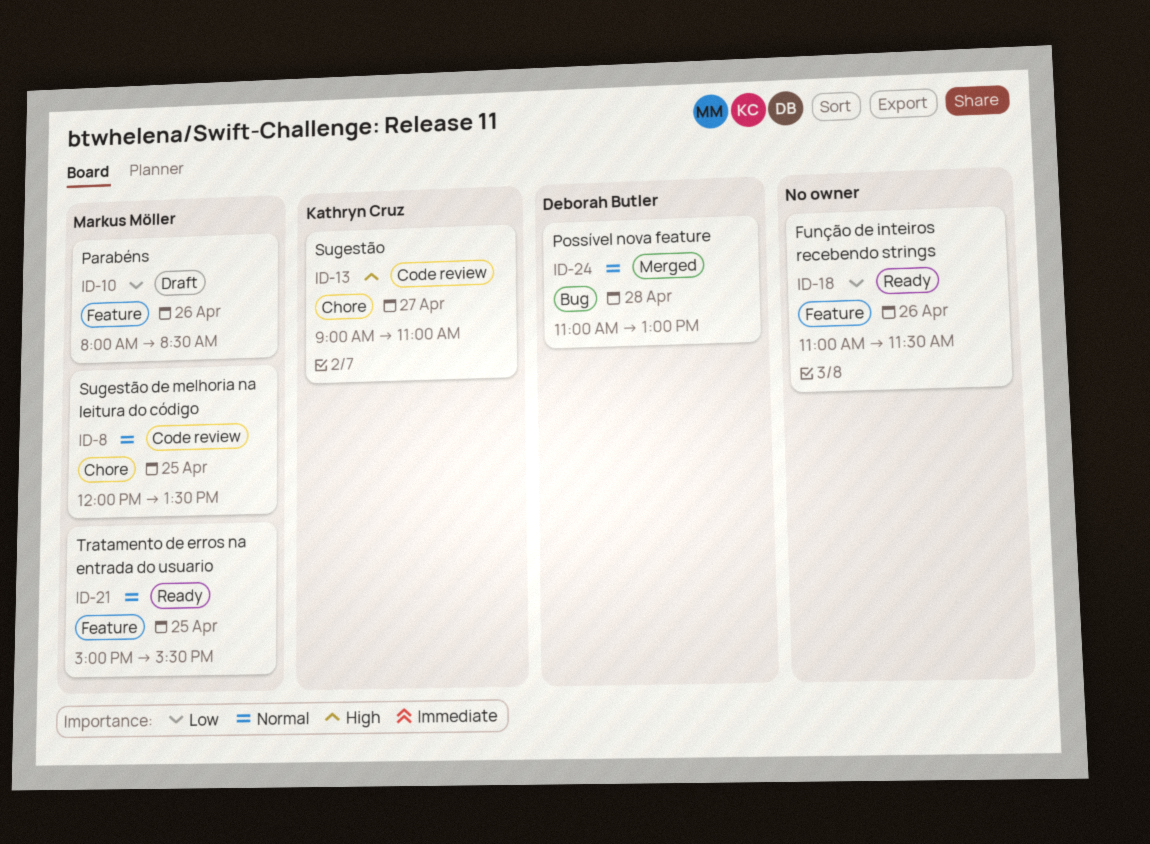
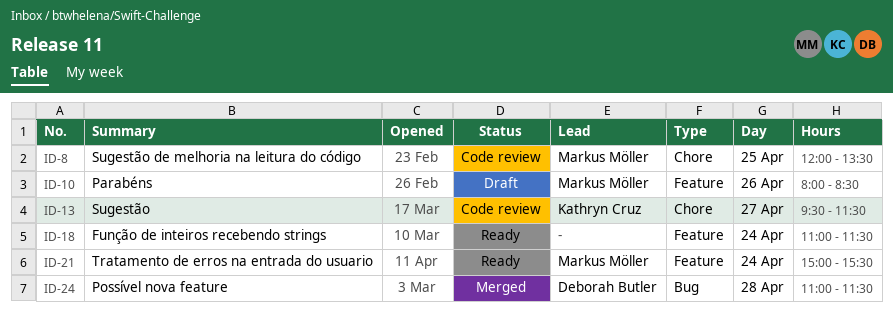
ID-13, begins: 09:00 -> 09:30
ID-13, ends: 11:00 -> 11:30
ID-18, day: Apr 26 -> Apr 24
ID-21, day: Apr 25 -> Apr 24
ID-24, ends: 13:00 -> 11:30

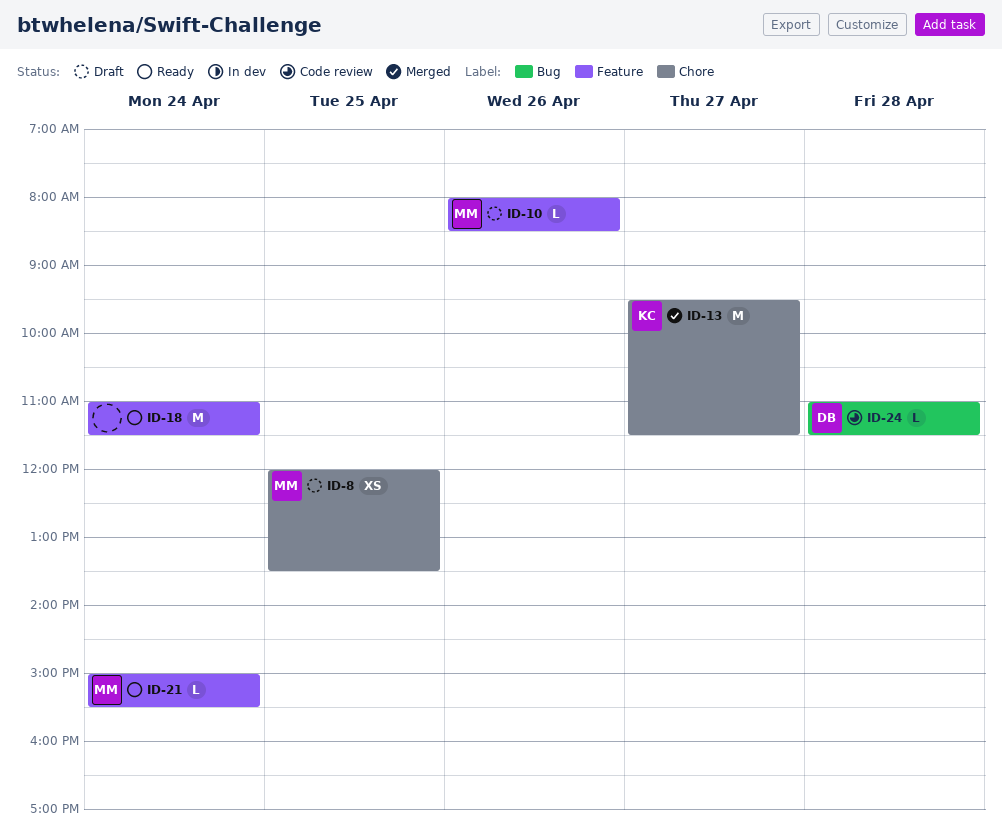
ID-8, status: Code review -> Draft
ID-13, status: Code review -> Merged
ID-24, status: Merged -> Code review

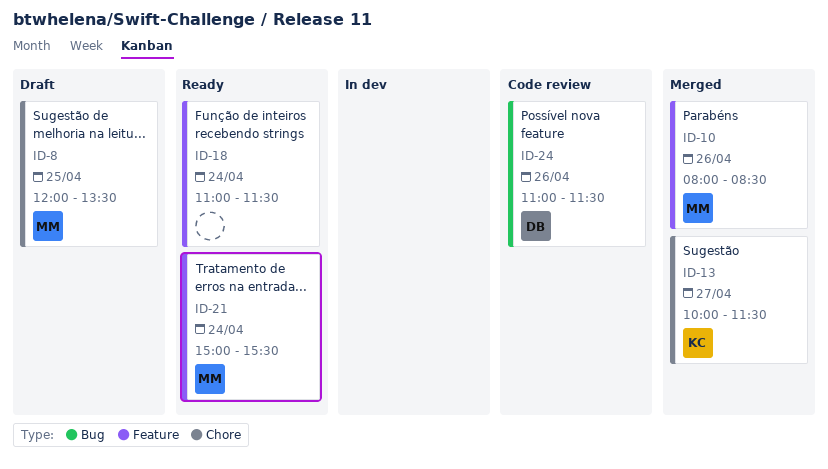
ID-10, status: Draft -> Merged
ID-13, begins: 09:30 -> 10:00
ID-24, day: Apr 28 -> Apr 26

